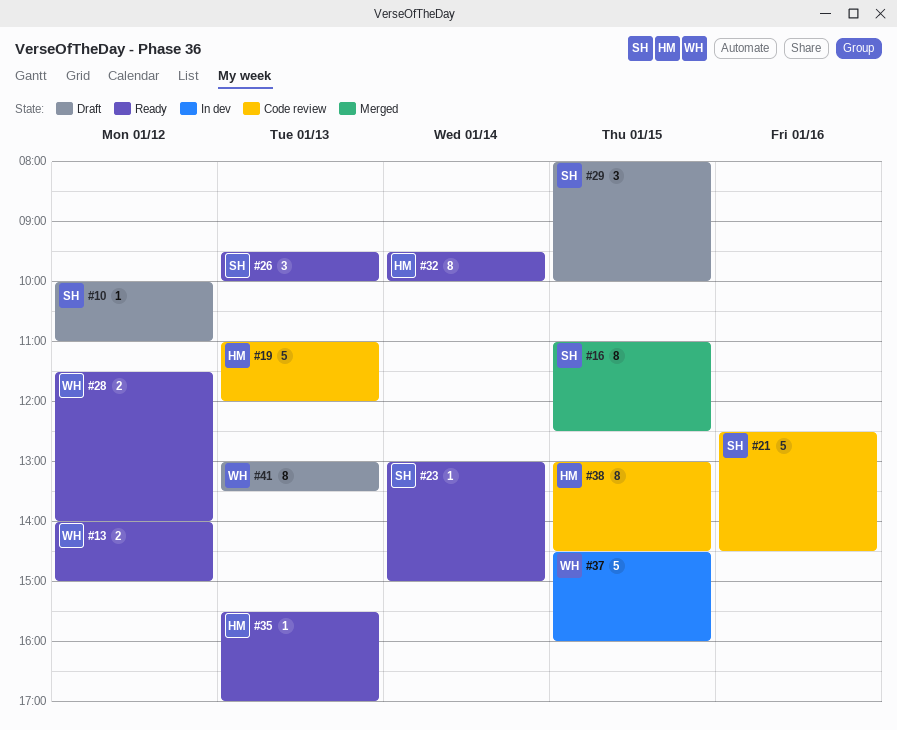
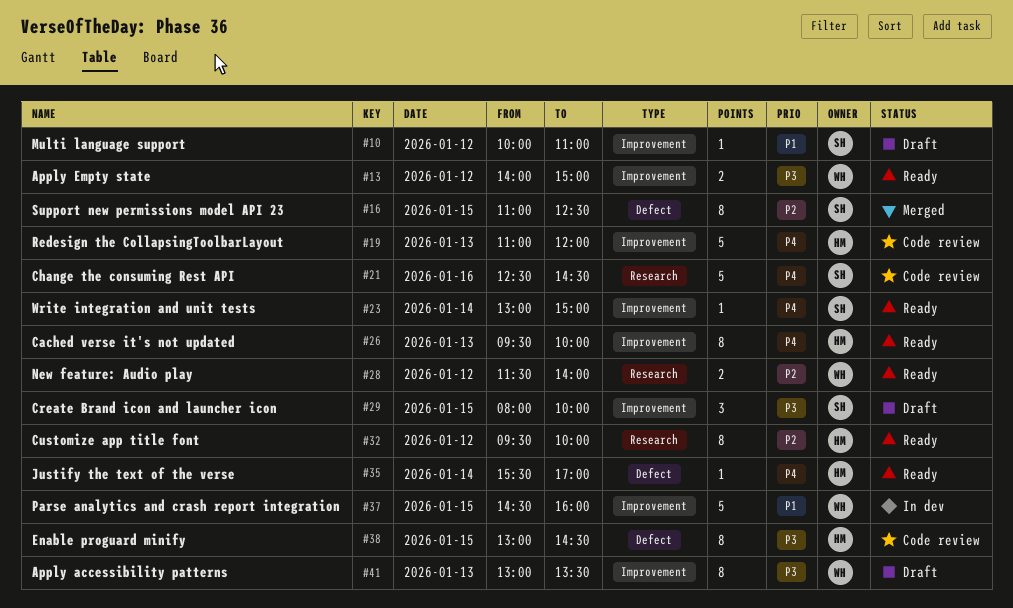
#26, owner: SH -> HM
#26, estimate: 3 -> 8
#32, day: Jan 14 -> Jan 12
#35, day: Jan 13 -> Jan 14

